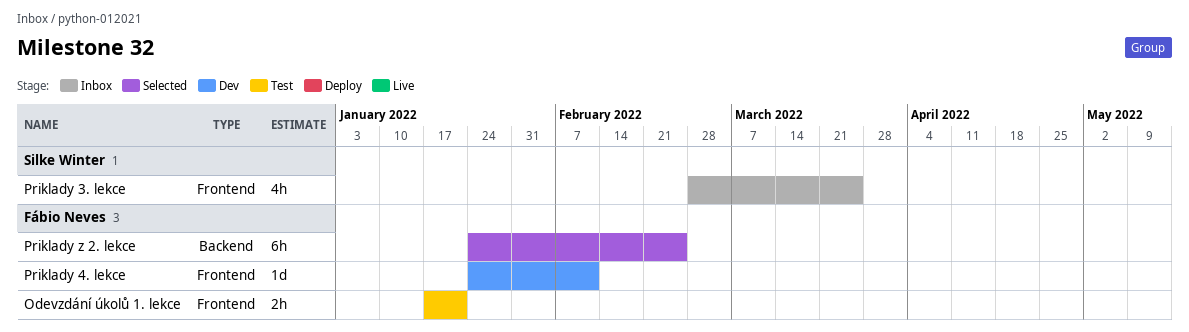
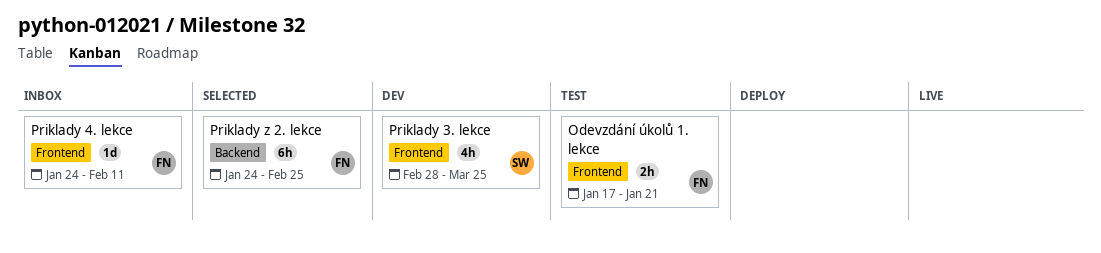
Priklady 3. lekce, status: Inbox -> Dev
Priklady 4. lekce, status: Dev -> Inbox

